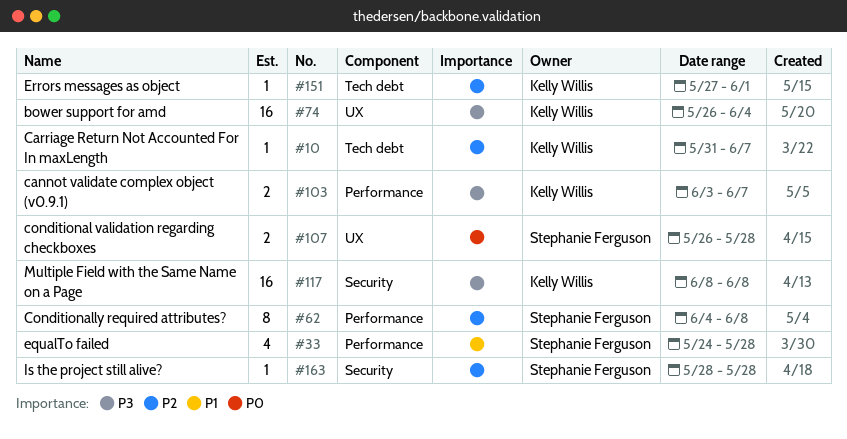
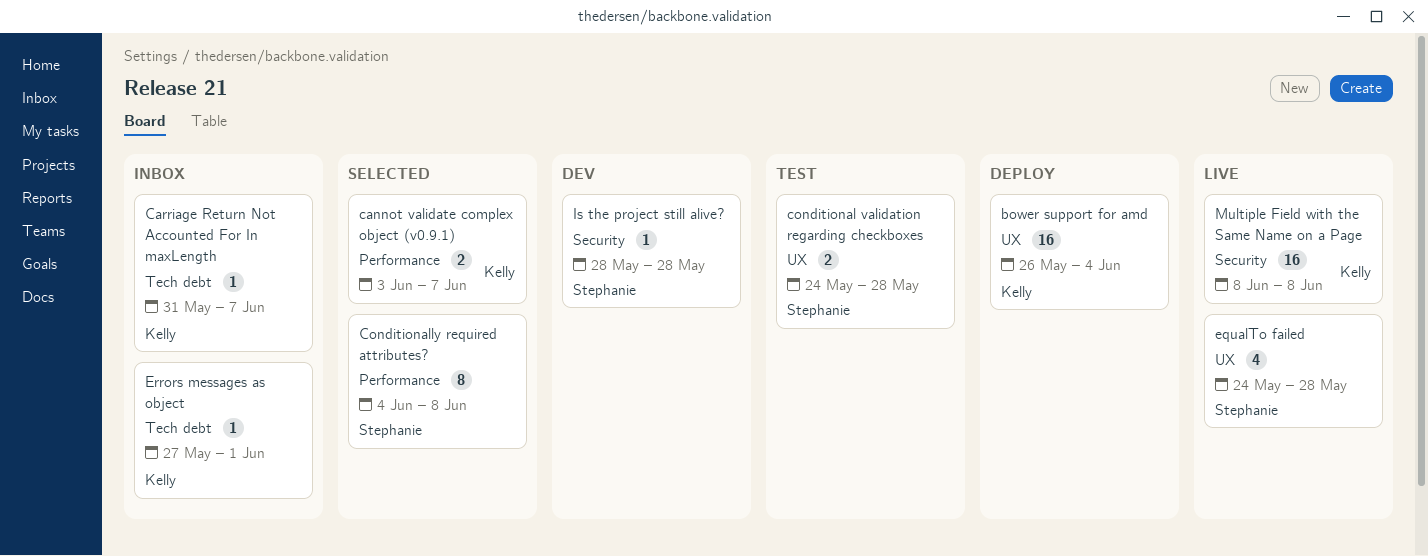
conditional validation regarding checkboxes, start: May 26 -> May 24
equalTo failed, label: Performance -> UX

